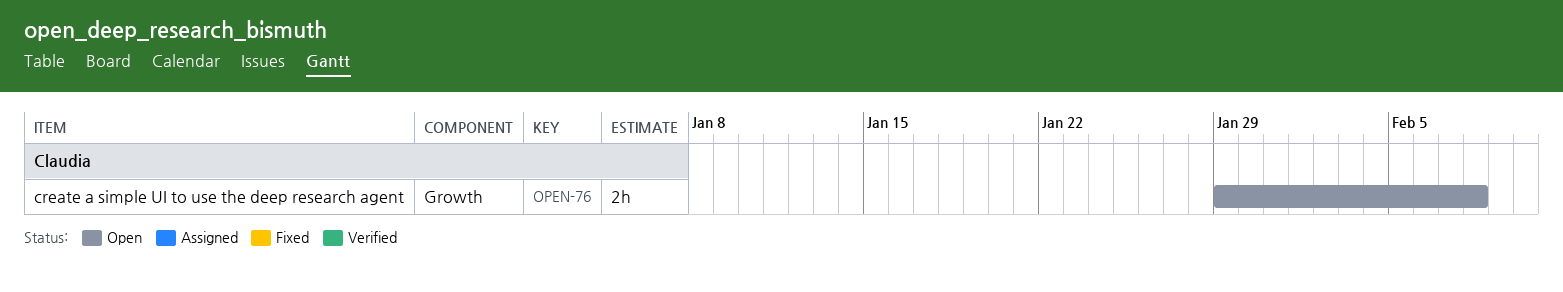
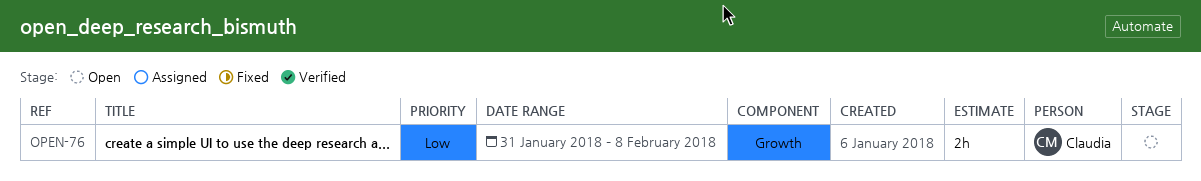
OPEN-76, start: Jan 29 -> Jan 31

